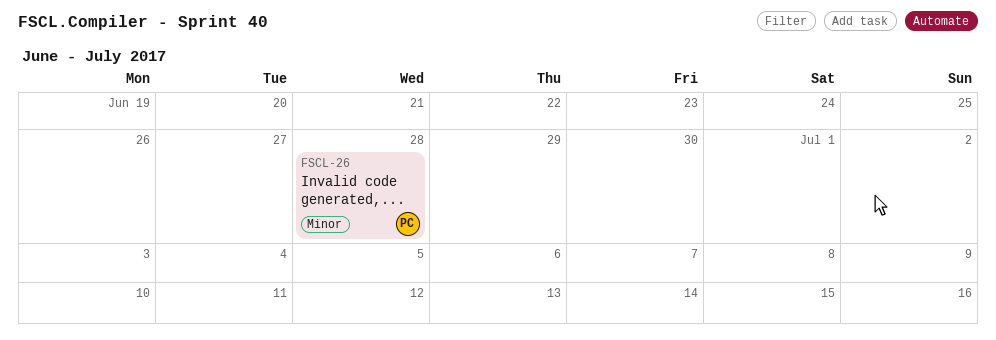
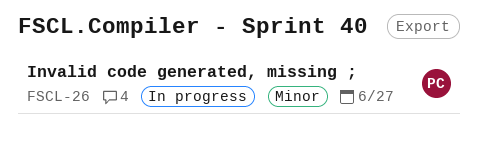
FSCL-26, due: Jun 28 -> Jun 27

